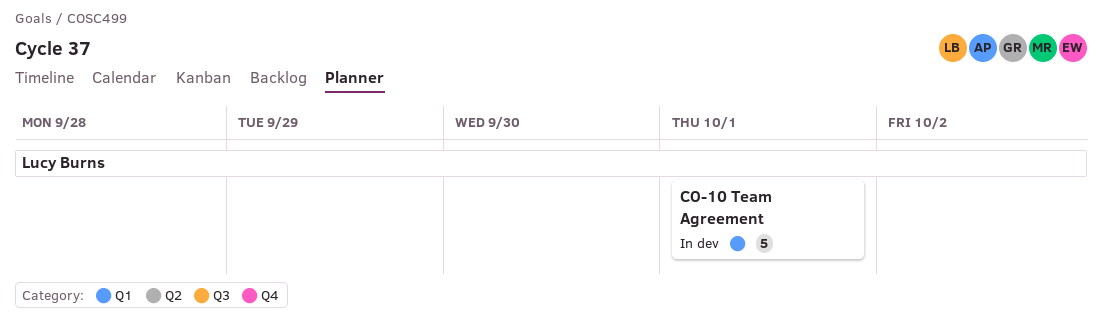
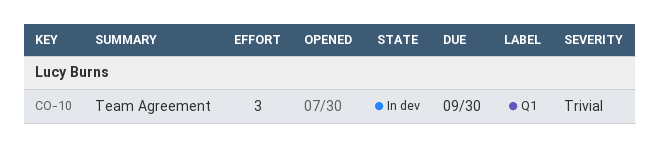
CO-10, estimate: 5 -> 3
CO-10, due: Oct 1 -> Sep 30

